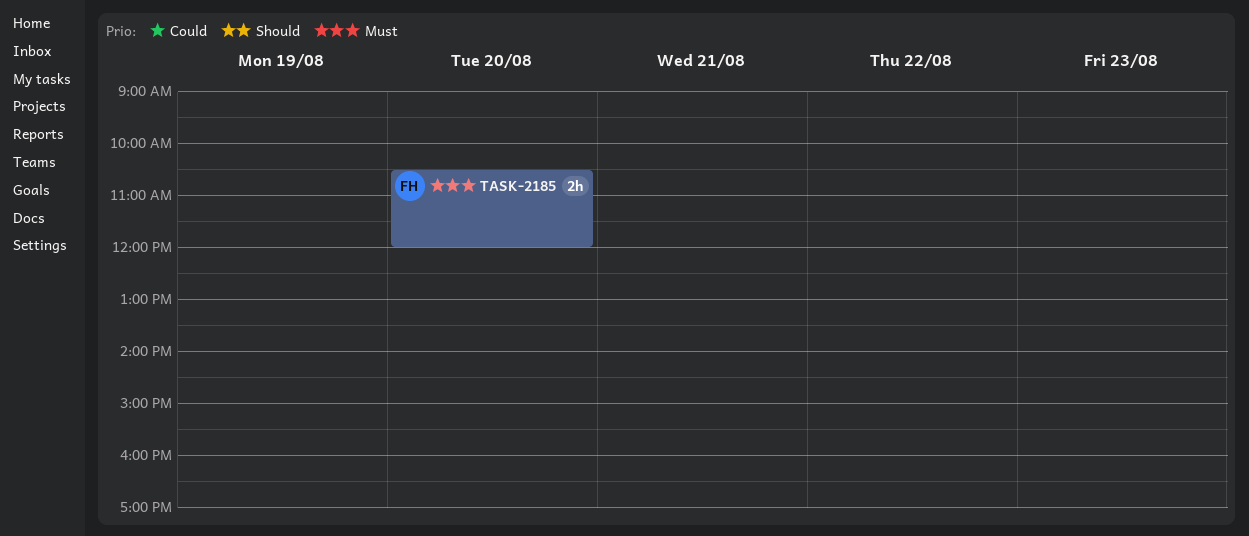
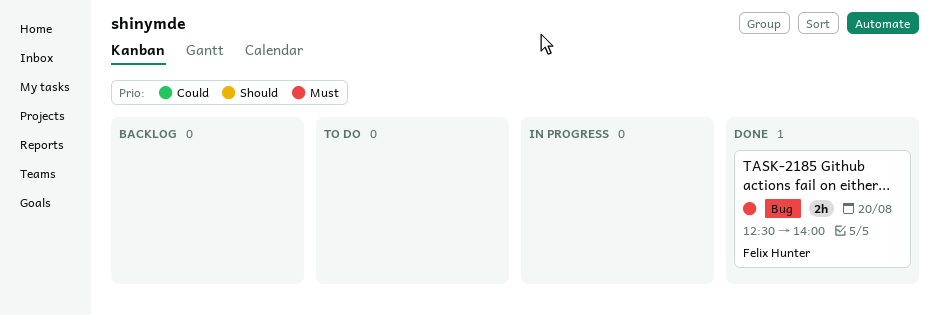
TASK-2185, begins: 10:30 -> 12:30
TASK-2185, ends: 12:00 -> 14:00

